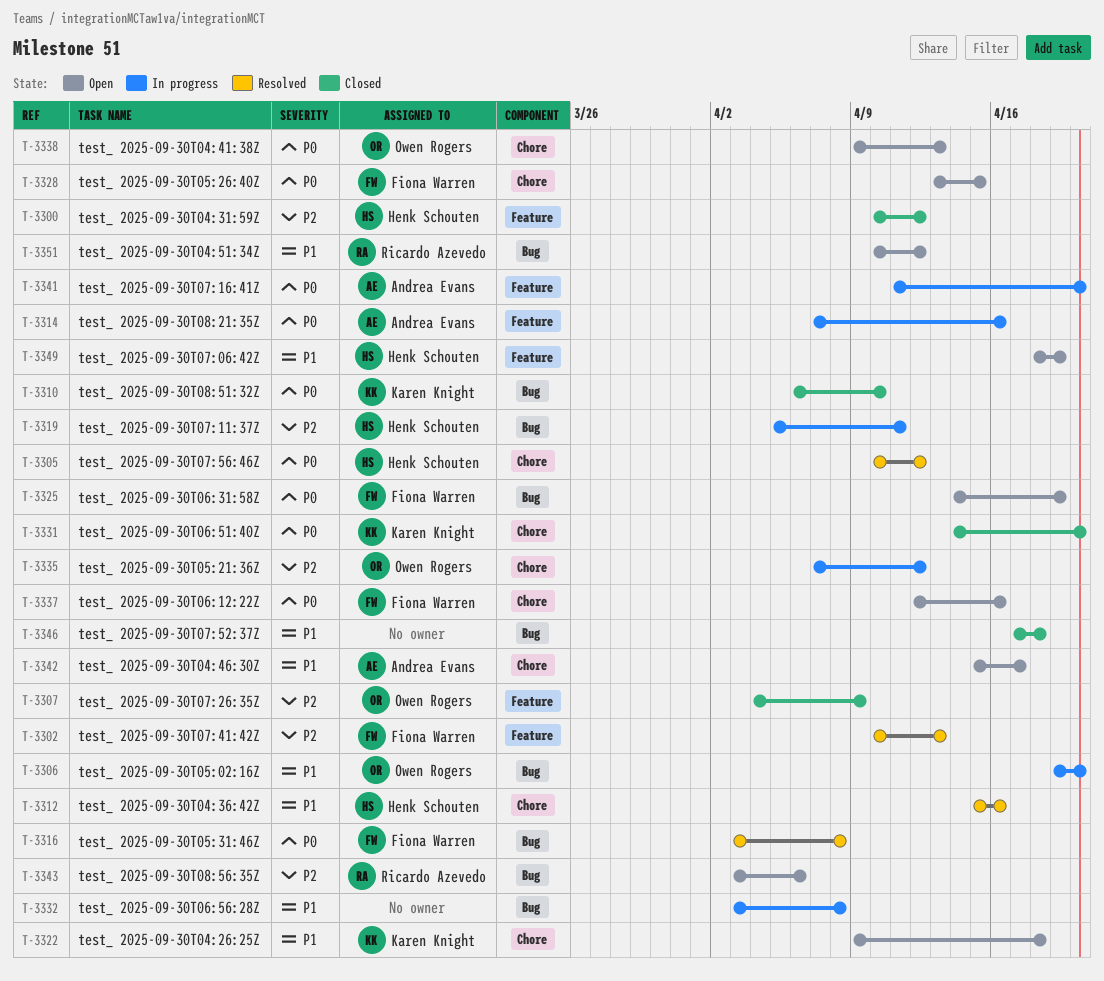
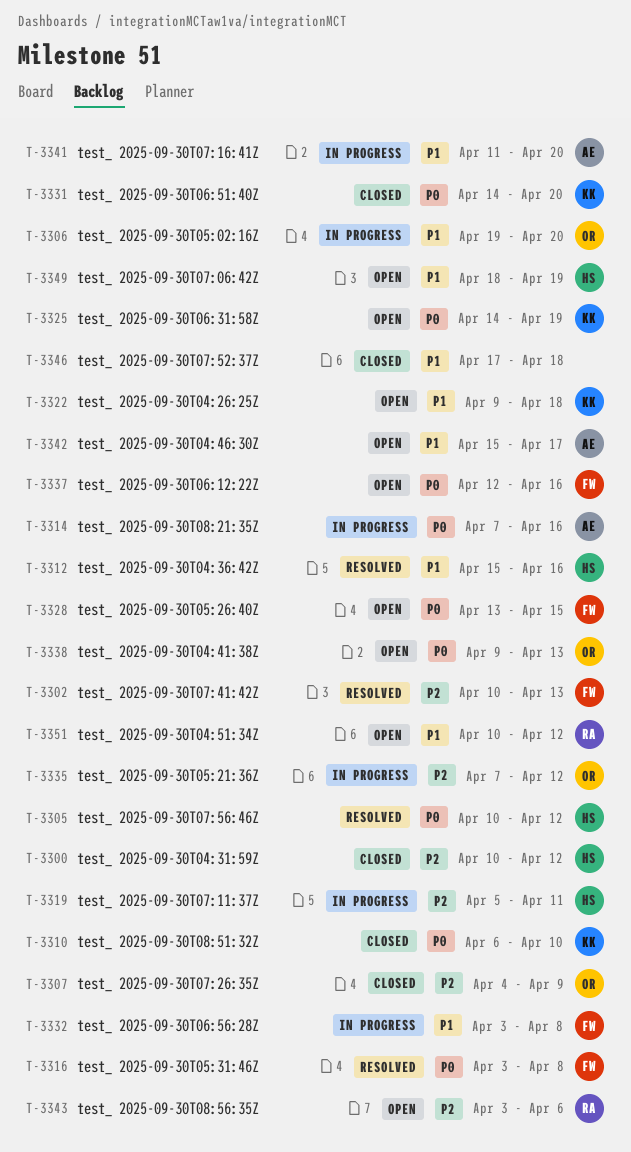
T-3325, owner: Fiona Warren -> Karen Knight
T-3332, owner: none -> Fiona Warren
T-3341, priority: P0 -> P1

